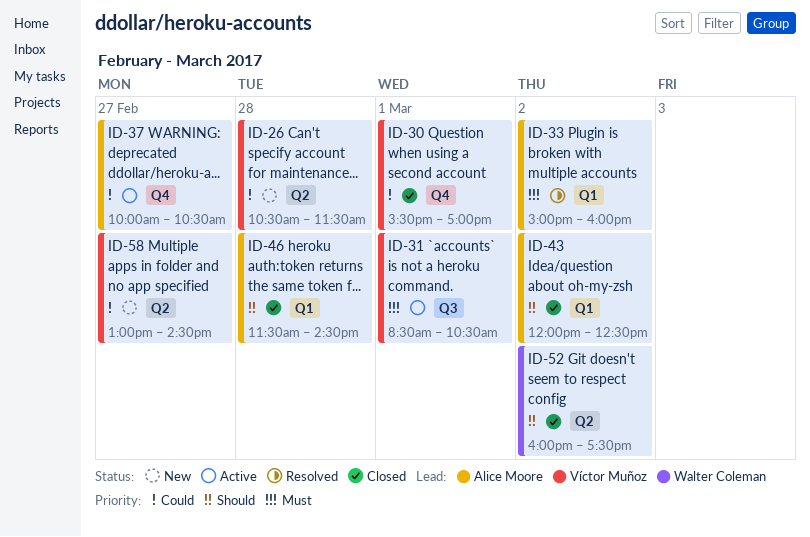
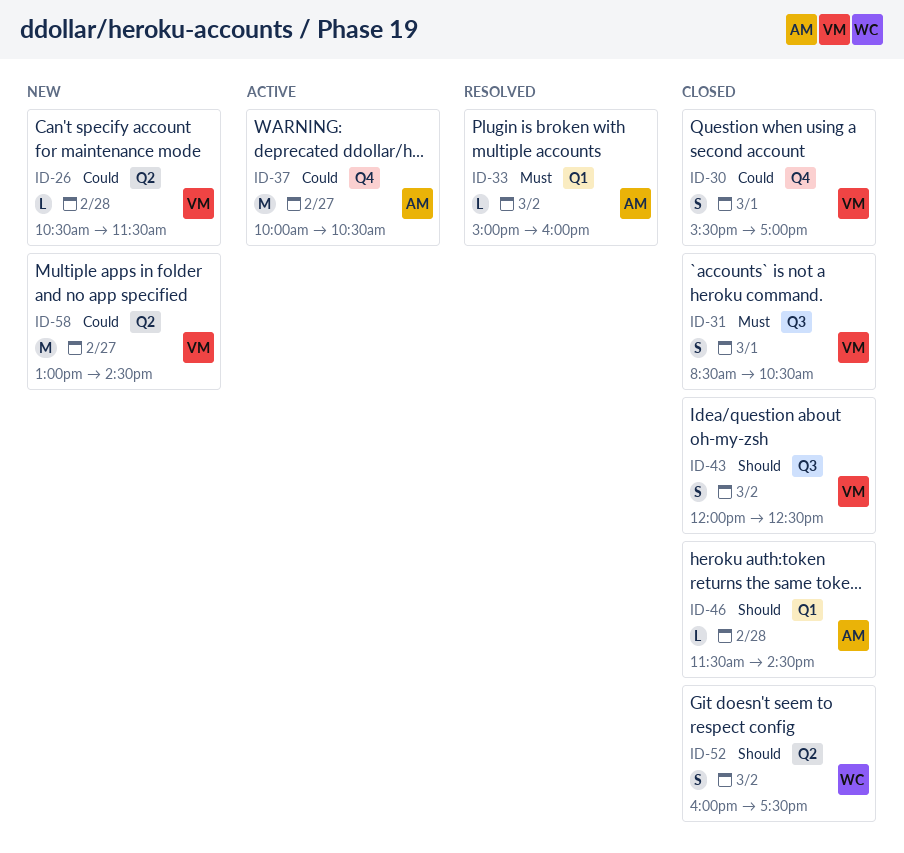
ID-31, status: Active -> Closed
ID-43, owner: Alice Moore -> Víctor Muñoz
ID-43, label: Q1 -> Q3

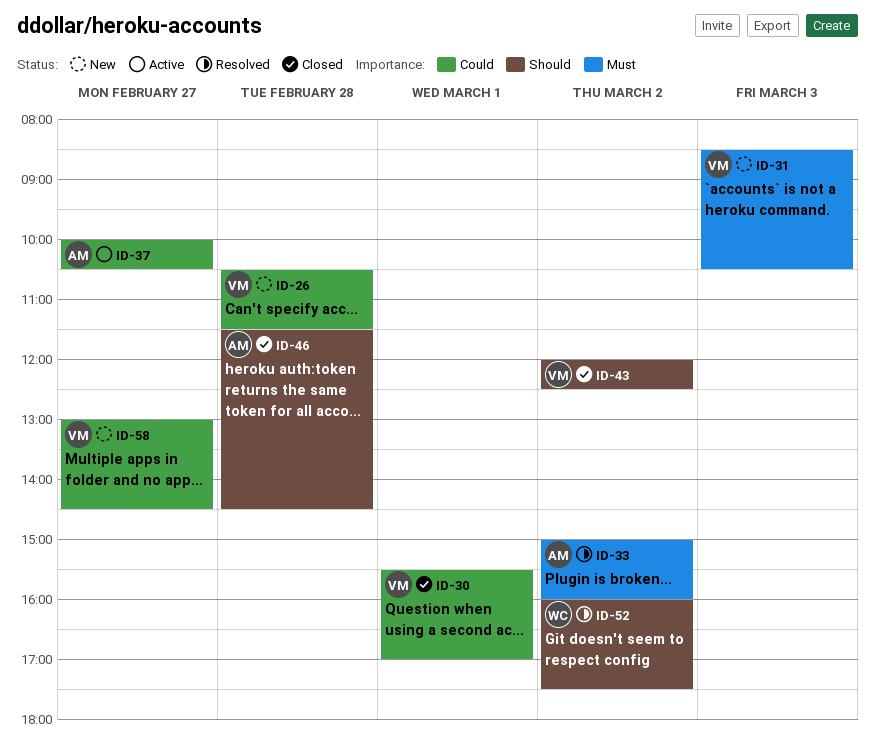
ID-31, status: Closed -> New
ID-31, day: Mar 1 -> Mar 3
ID-52, status: Closed -> Resolved

